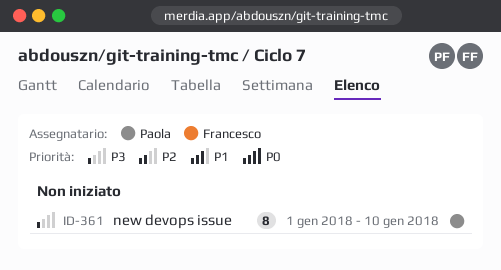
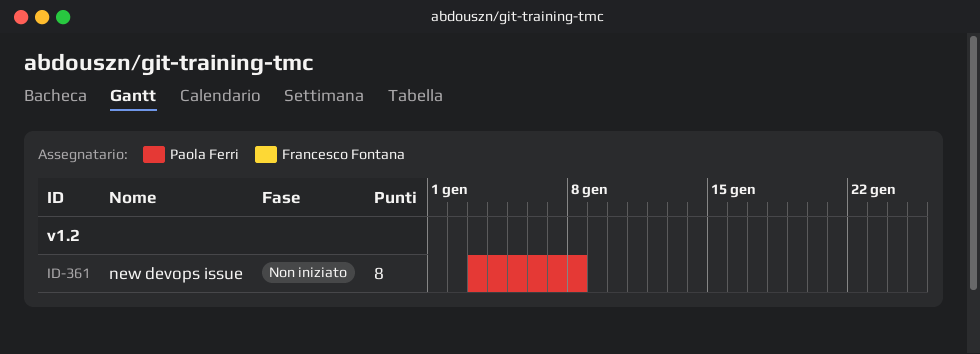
ID-361, start: Jan 1 -> Jan 3
ID-361, due: Jan 10 -> Jan 8

